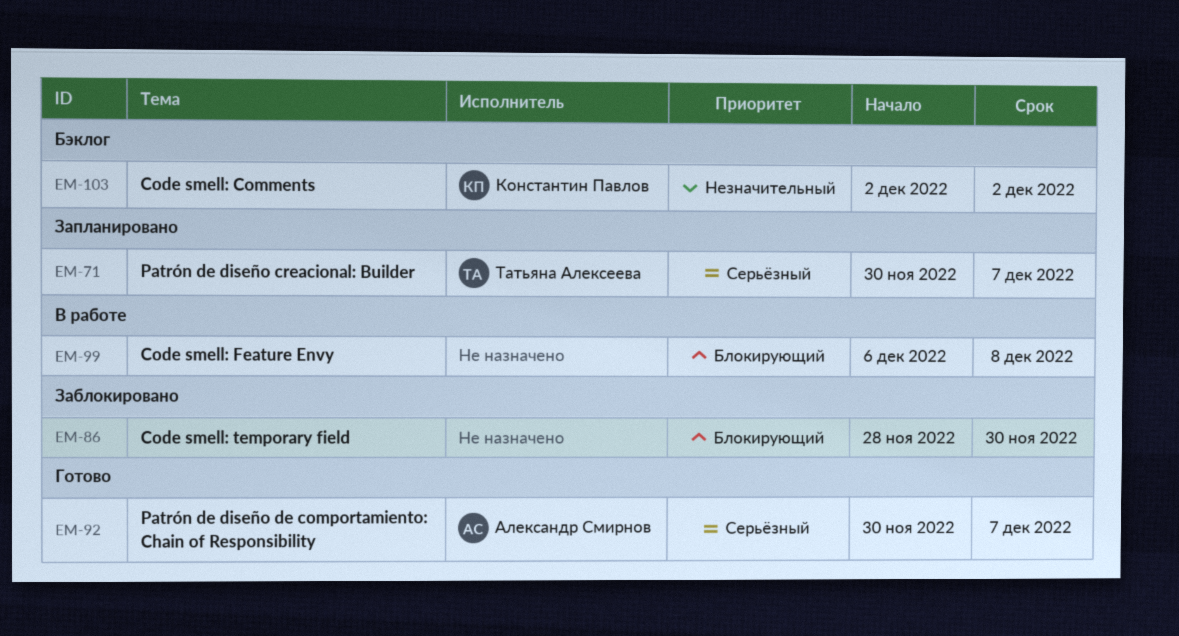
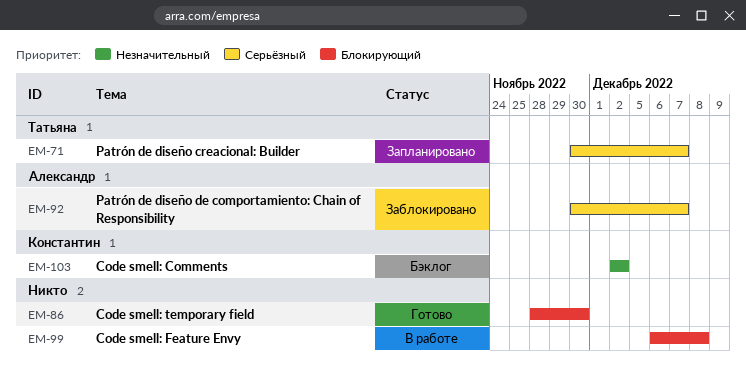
EM-86, status: Заблокировано -> Готово
EM-92, status: Готово -> Заблокировано

